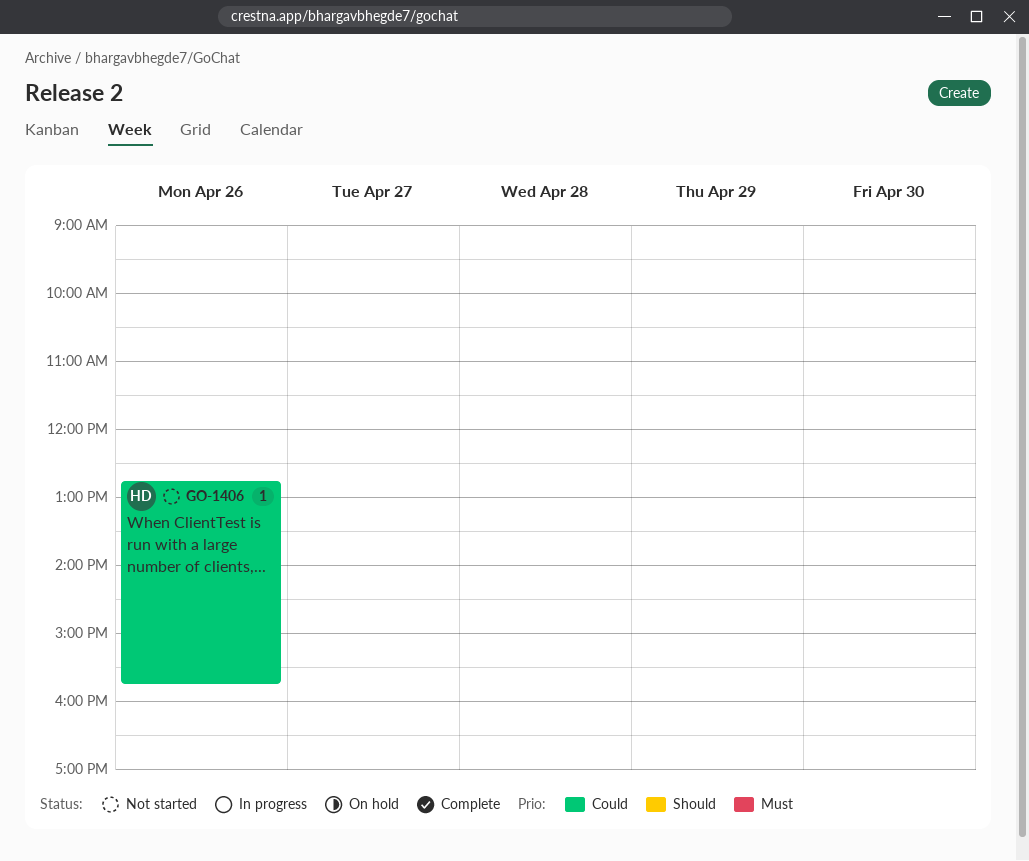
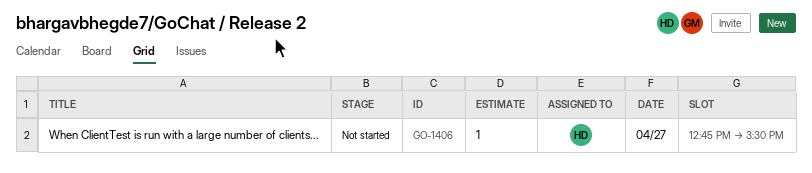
GO-1406, day: Apr 26 -> Apr 27
GO-1406, ends: 15:45 -> 15:30

